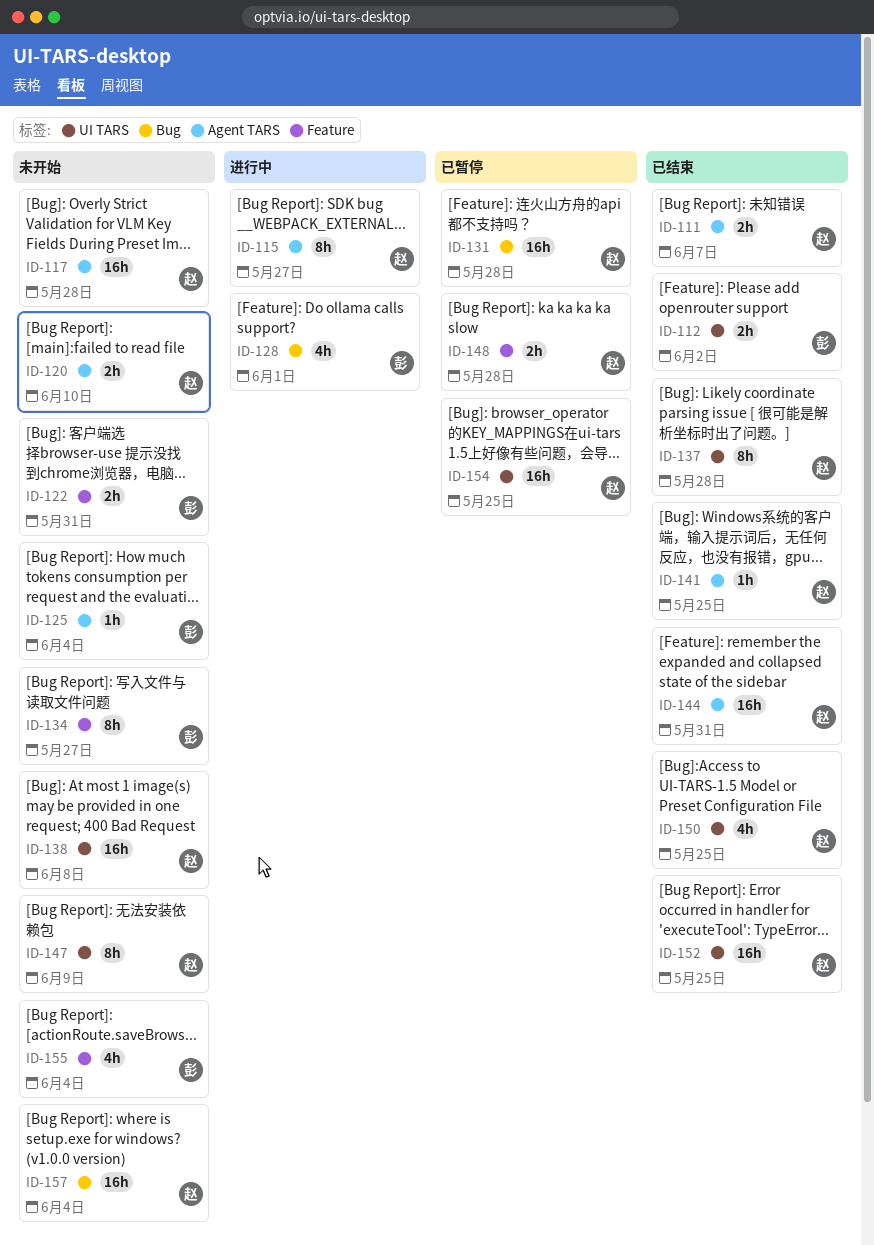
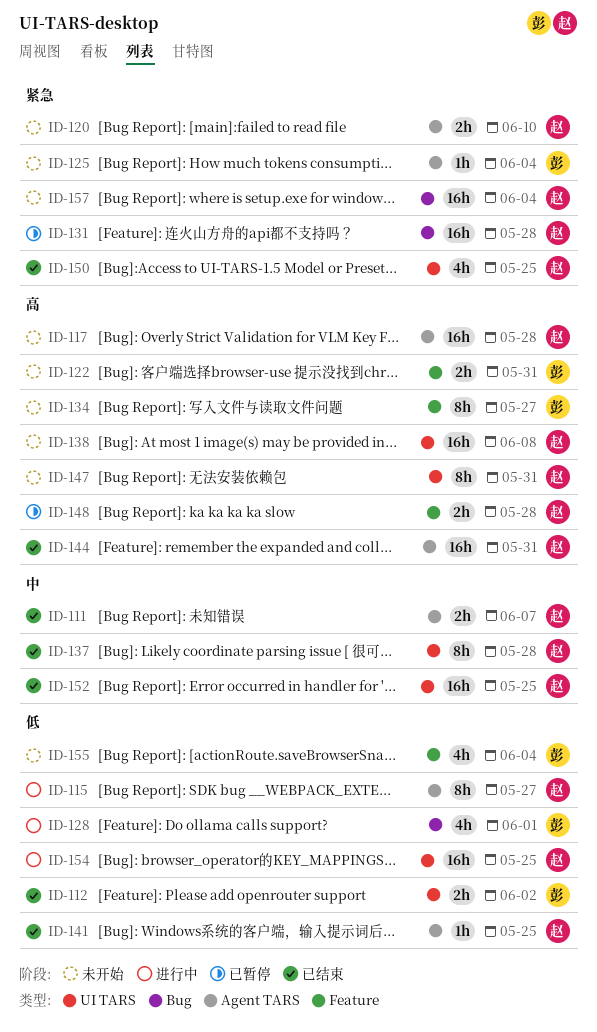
ID-147, due: Jun 9 -> May 31
ID-154, status: 已暂停 -> 进行中

